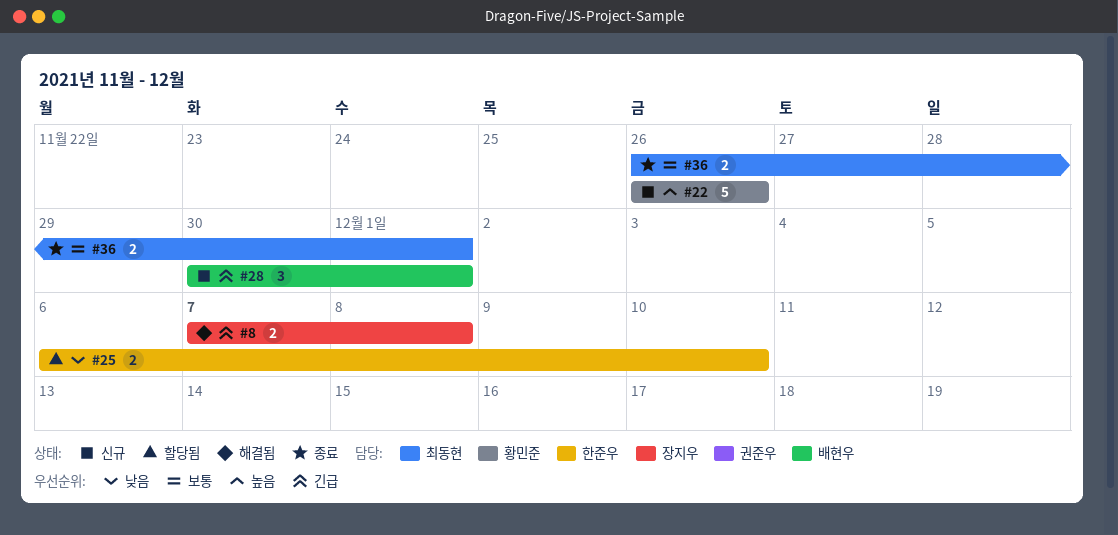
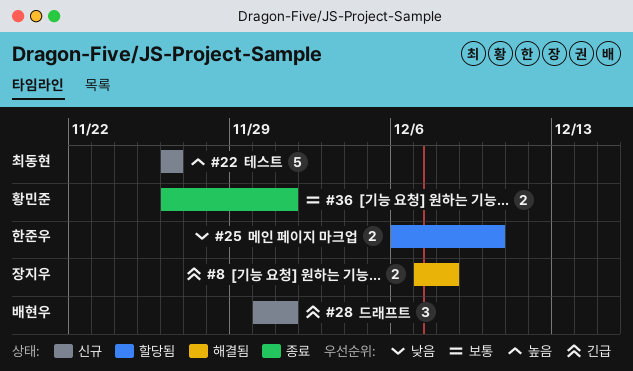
#22, owner: 황민준 -> 최동현
#36, owner: 최동현 -> 황민준

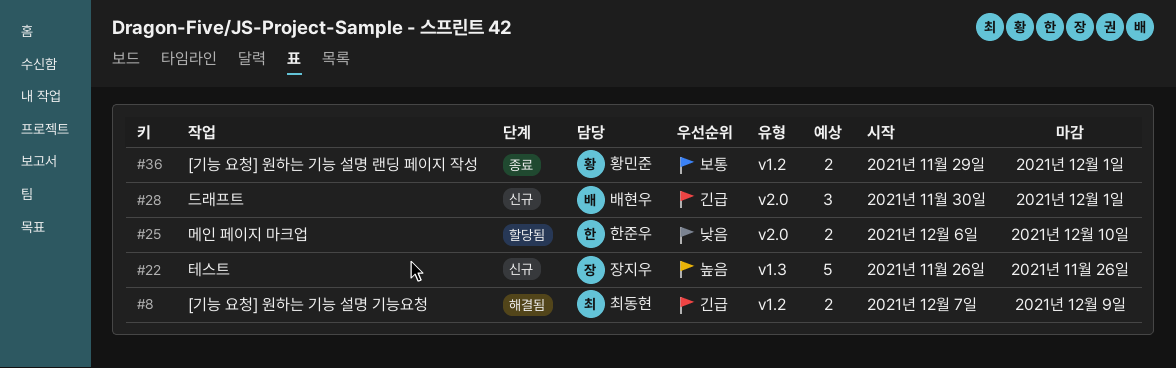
#8, owner: 장지우 -> 최동현
#8, due: Dec 8 -> Dec 9
#22, owner: 최동현 -> 장지우
#36, start: Nov 26 -> Nov 29

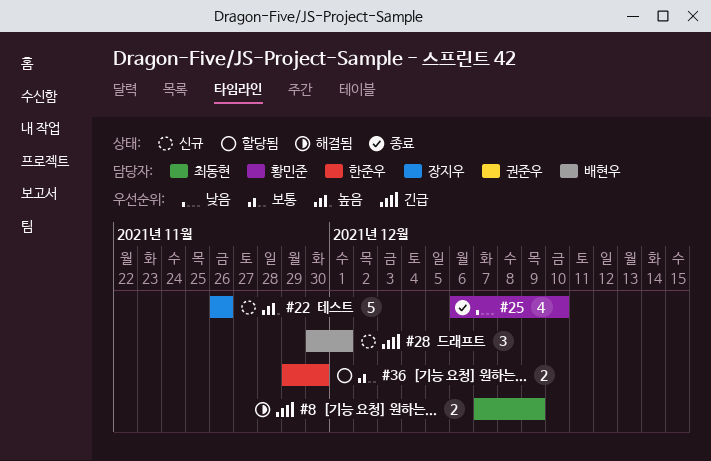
#25, status: 할당됨 -> 종료
#25, owner: 한준우 -> 황민준
#25, estimate: 2 -> 4
#36, status: 종료 -> 할당됨
#36, owner: 황민준 -> 한준우
#36, due: Dec 1 -> Nov 30

